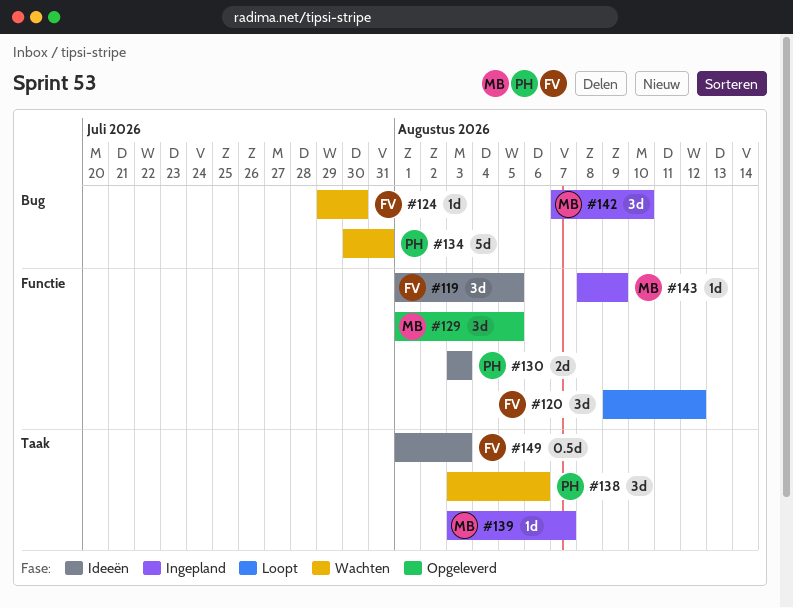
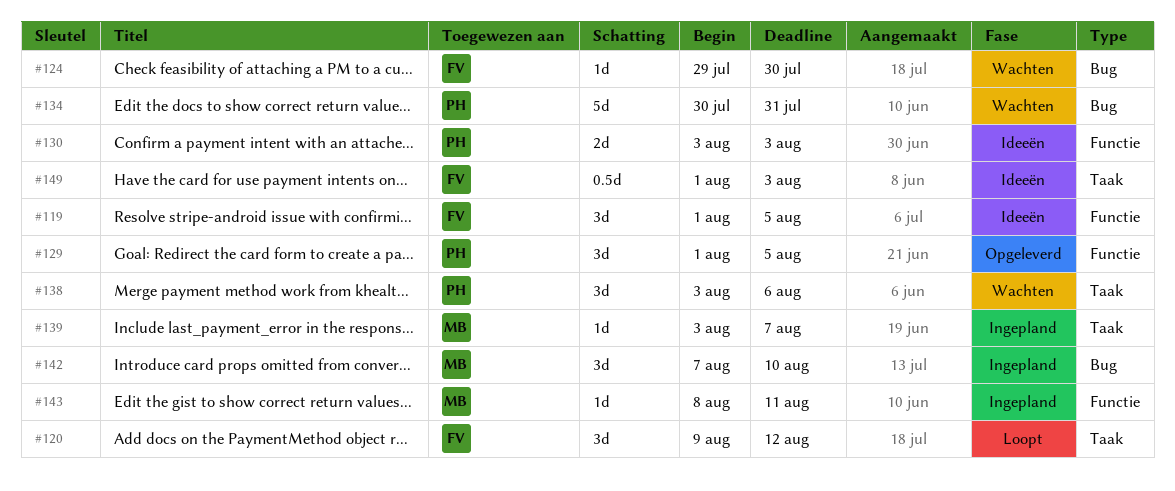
#120, label: Functie -> Taak
#129, owner: MB -> PH
#143, due: Aug 9 -> Aug 11

